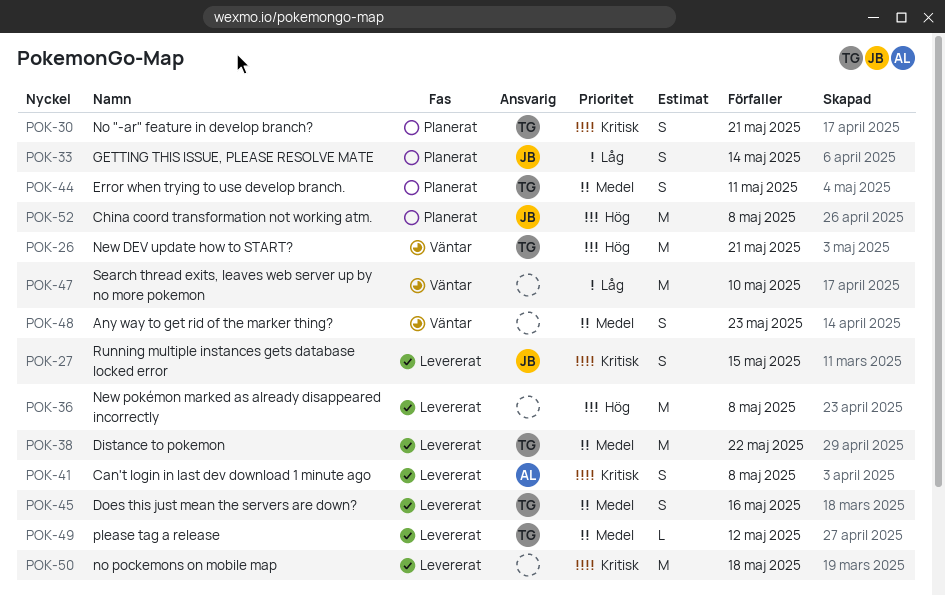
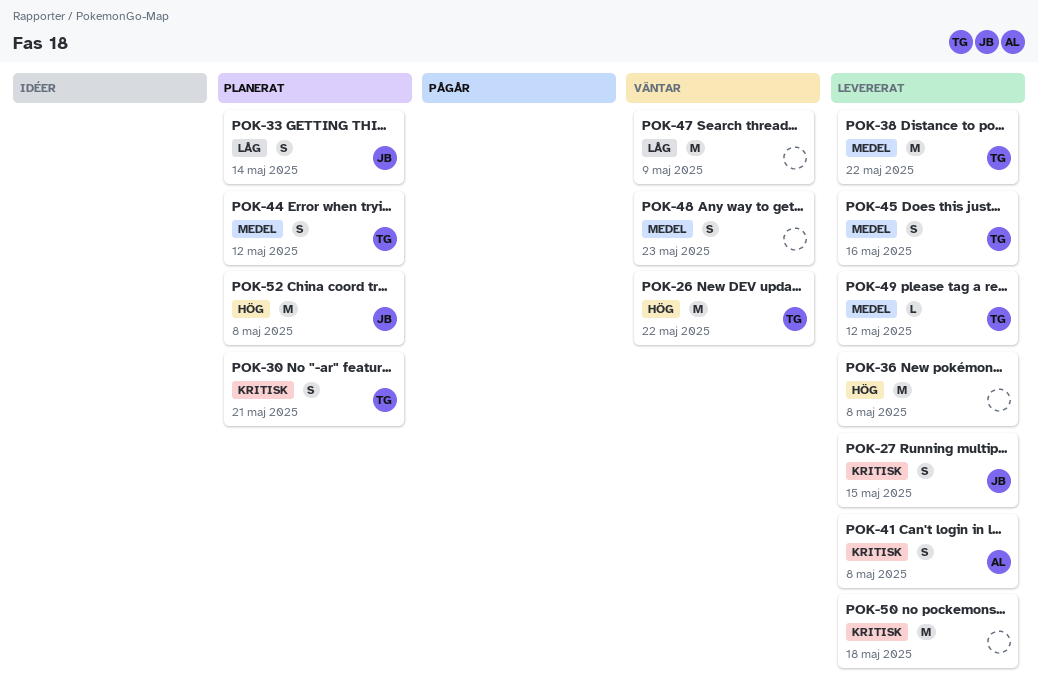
POK-26, due: May 21 -> May 22
POK-44, due: May 11 -> May 12
POK-47, due: May 10 -> May 9

